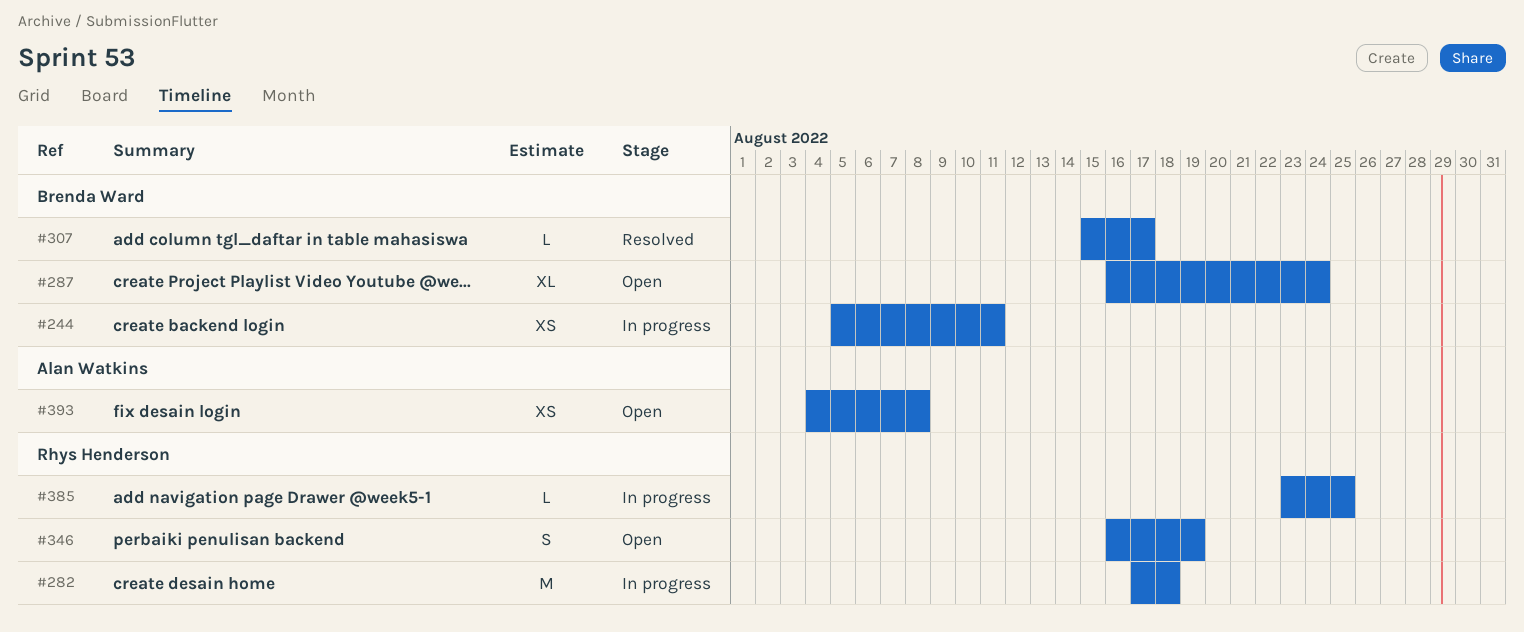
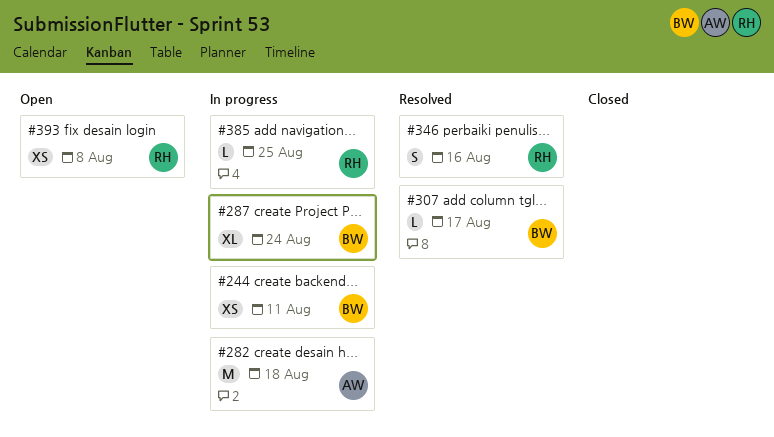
#282, owner: Rhys Henderson -> Alan Watkins
#287, status: Open -> In progress
#346, status: Open -> Resolved
#346, due: Aug 19 -> Aug 16
#393, owner: Alan Watkins -> Rhys Henderson

